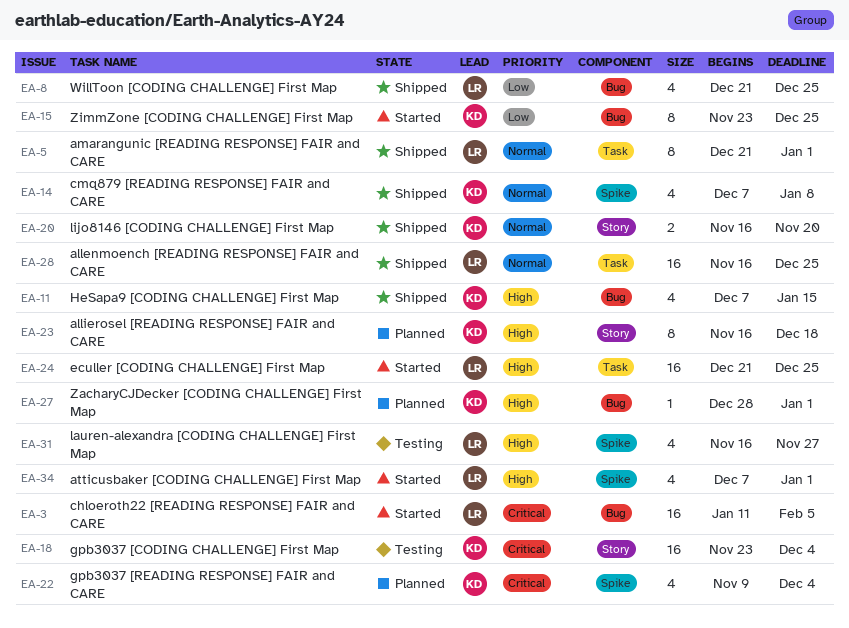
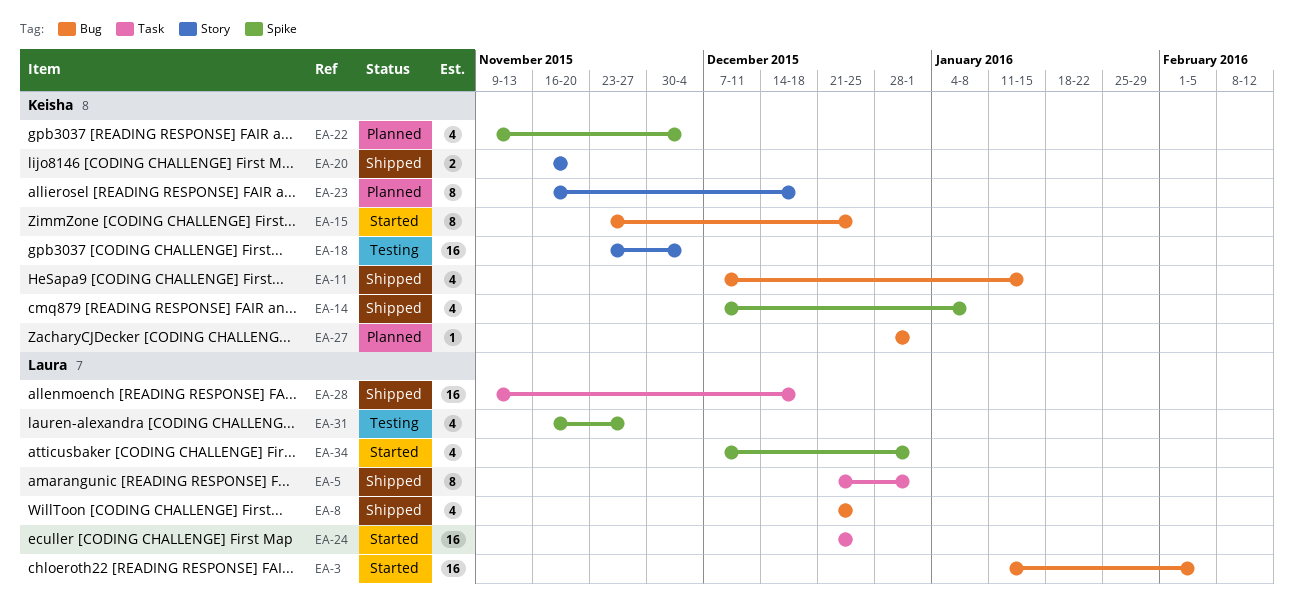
EA-28, start: Nov 16 -> Nov 9
EA-28, due: Dec 25 -> Dec 18

